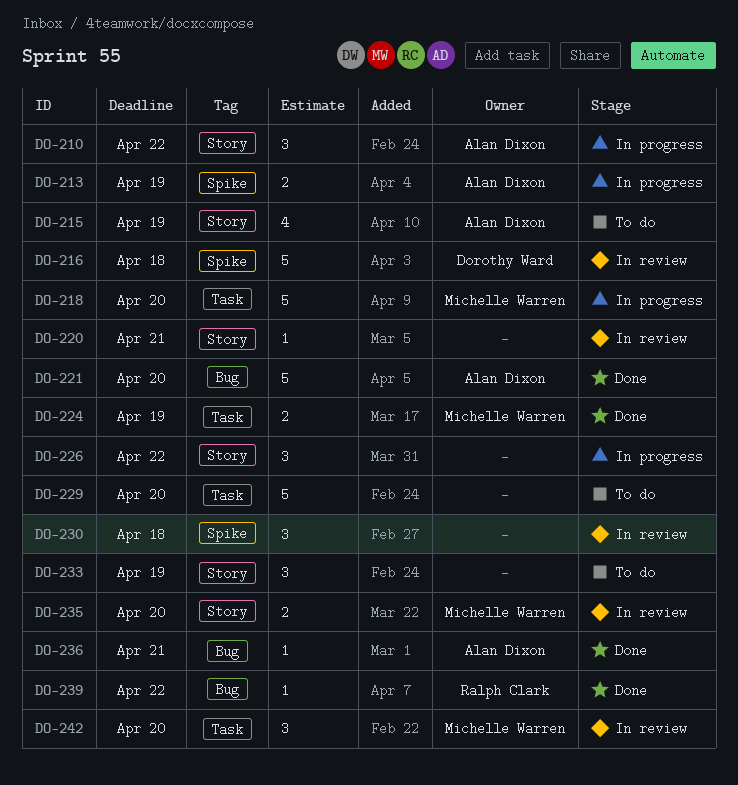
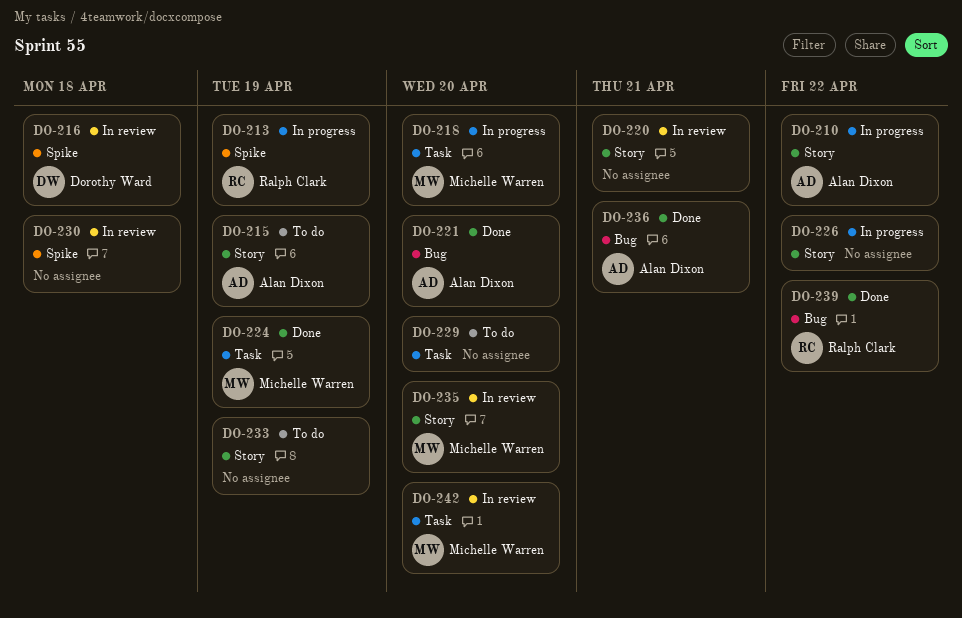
DO-213, owner: Alan Dixon -> Ralph Clark

